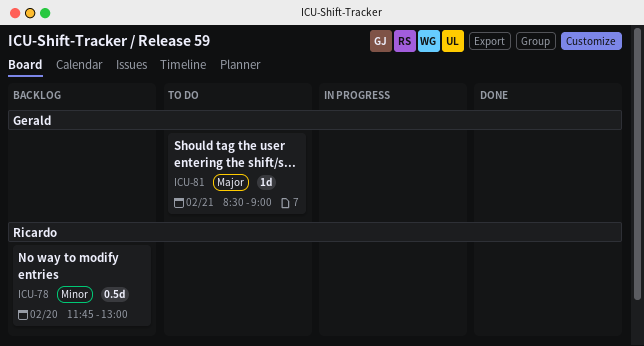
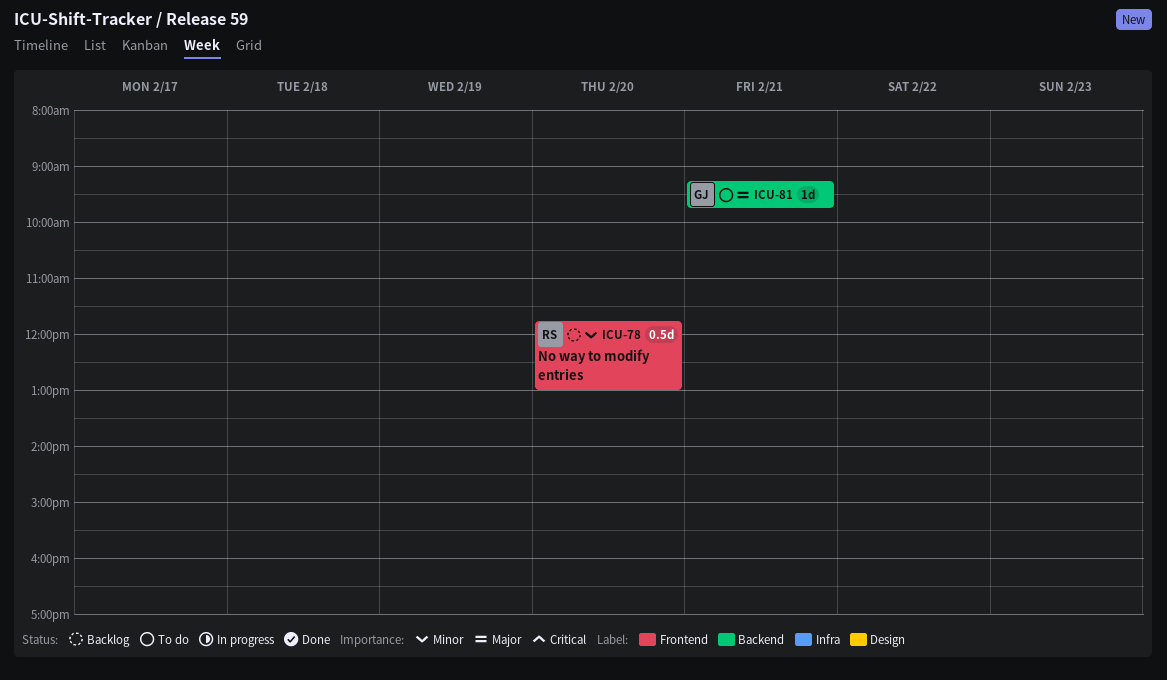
ICU-81, begins: 08:30 -> 09:15
ICU-81, ends: 09:00 -> 09:45

